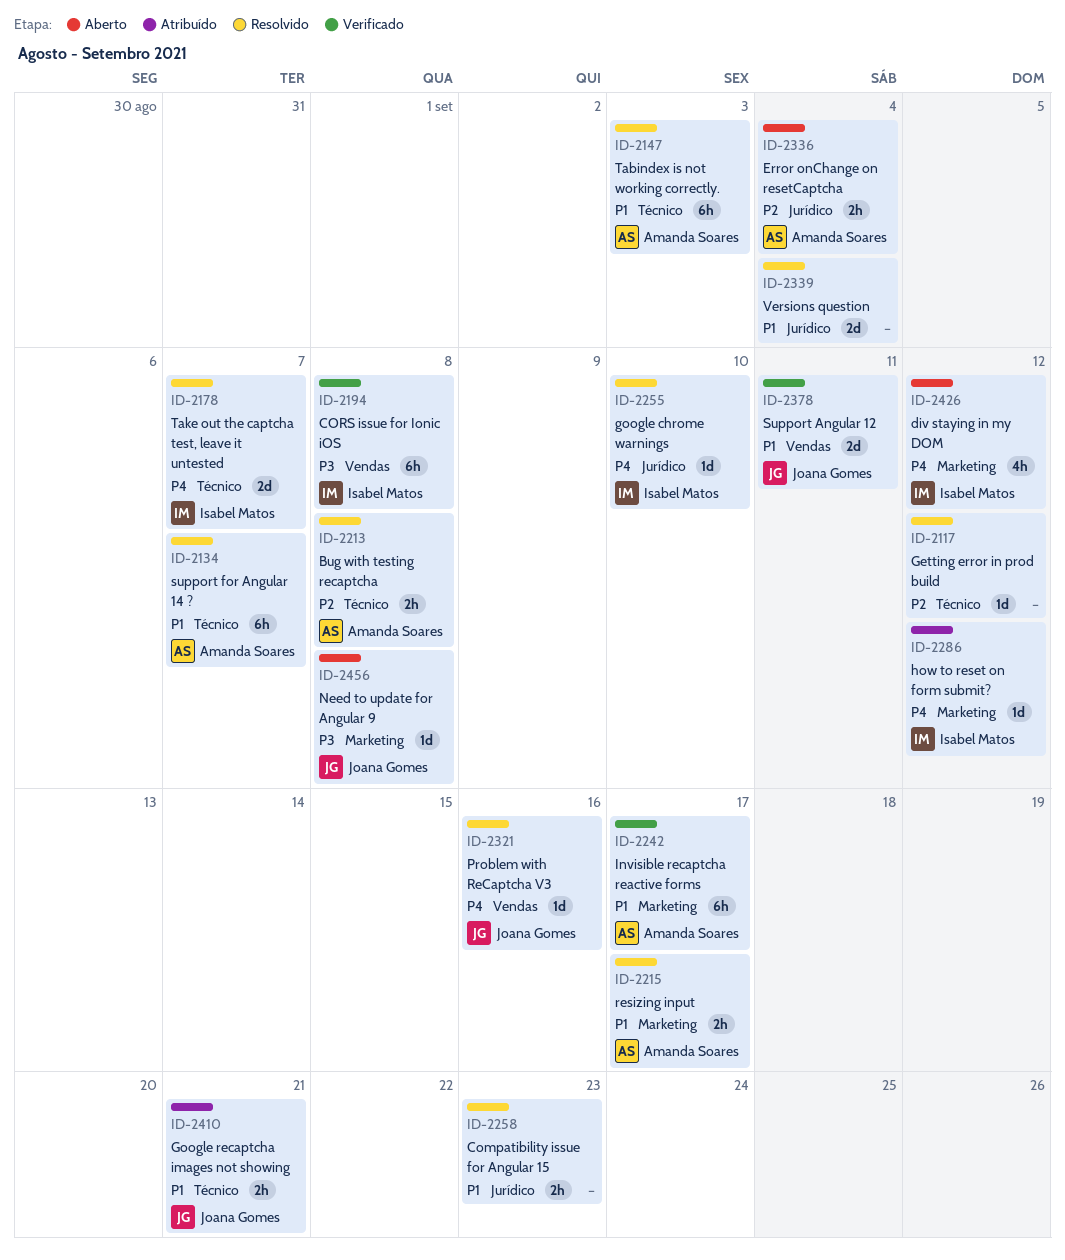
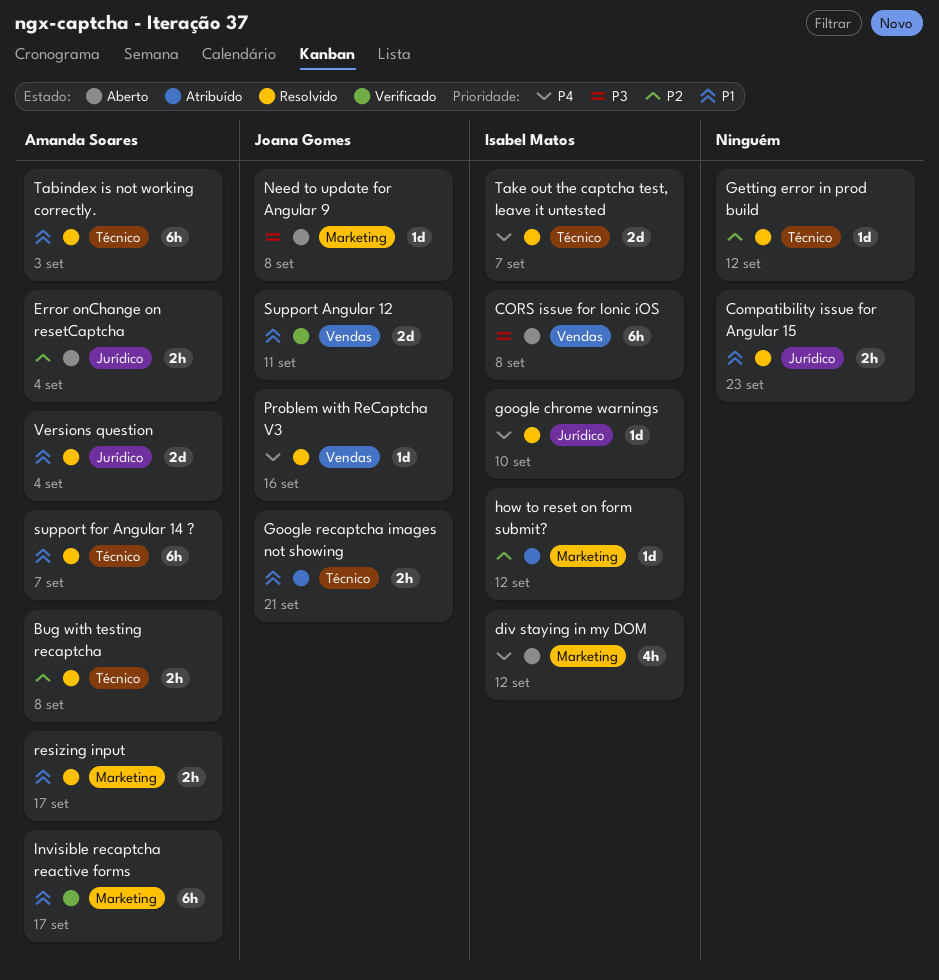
CORS issue for Ionic iOS, status: Verificado -> Aberto
how to reset on form submit?, priority: P4 -> P2
Versions question, owner: none -> Amanda Soares

